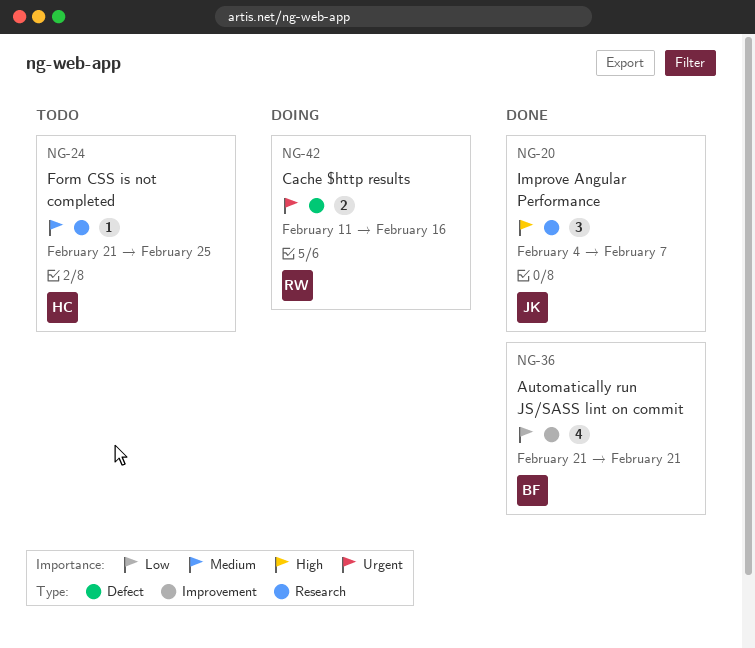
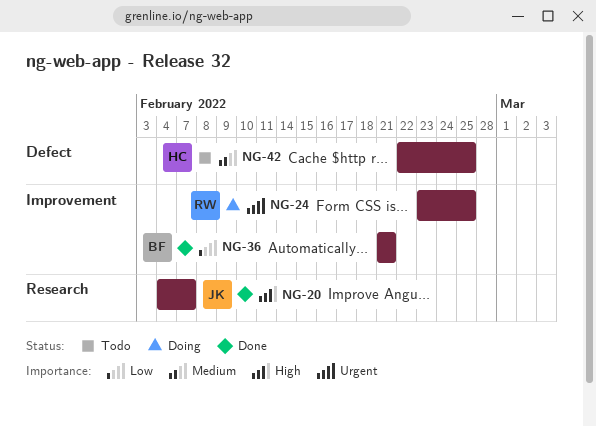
NG-24, status: Todo -> Doing
NG-24, owner: HC -> RW
NG-24, priority: Medium -> Urgent
NG-24, label: Research -> Improvement
NG-24, start: Feb 21 -> Feb 23
NG-42, status: Doing -> Todo
NG-42, owner: RW -> HC
NG-42, priority: Urgent -> Medium
NG-42, start: Feb 11 -> Feb 22
NG-42, due: Feb 16 -> Feb 25

